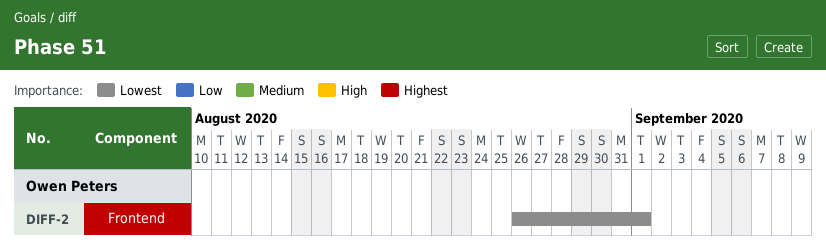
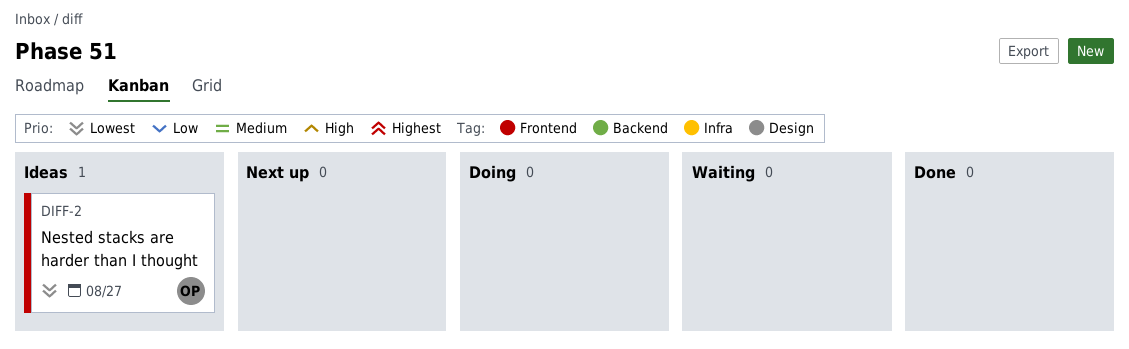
DIFF-2, due: Sep 1 -> Aug 27

